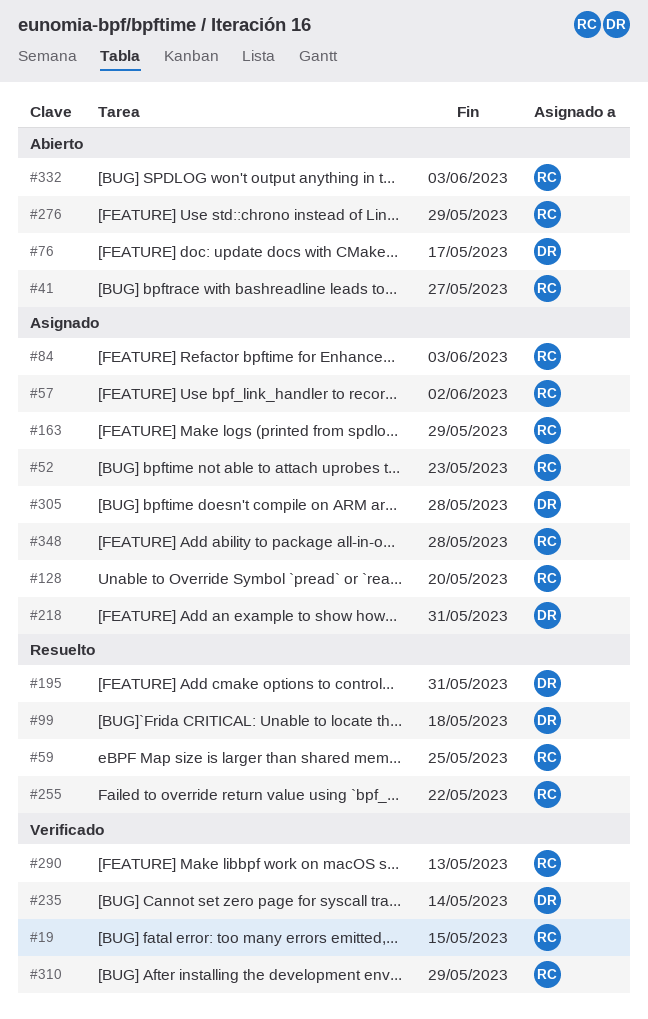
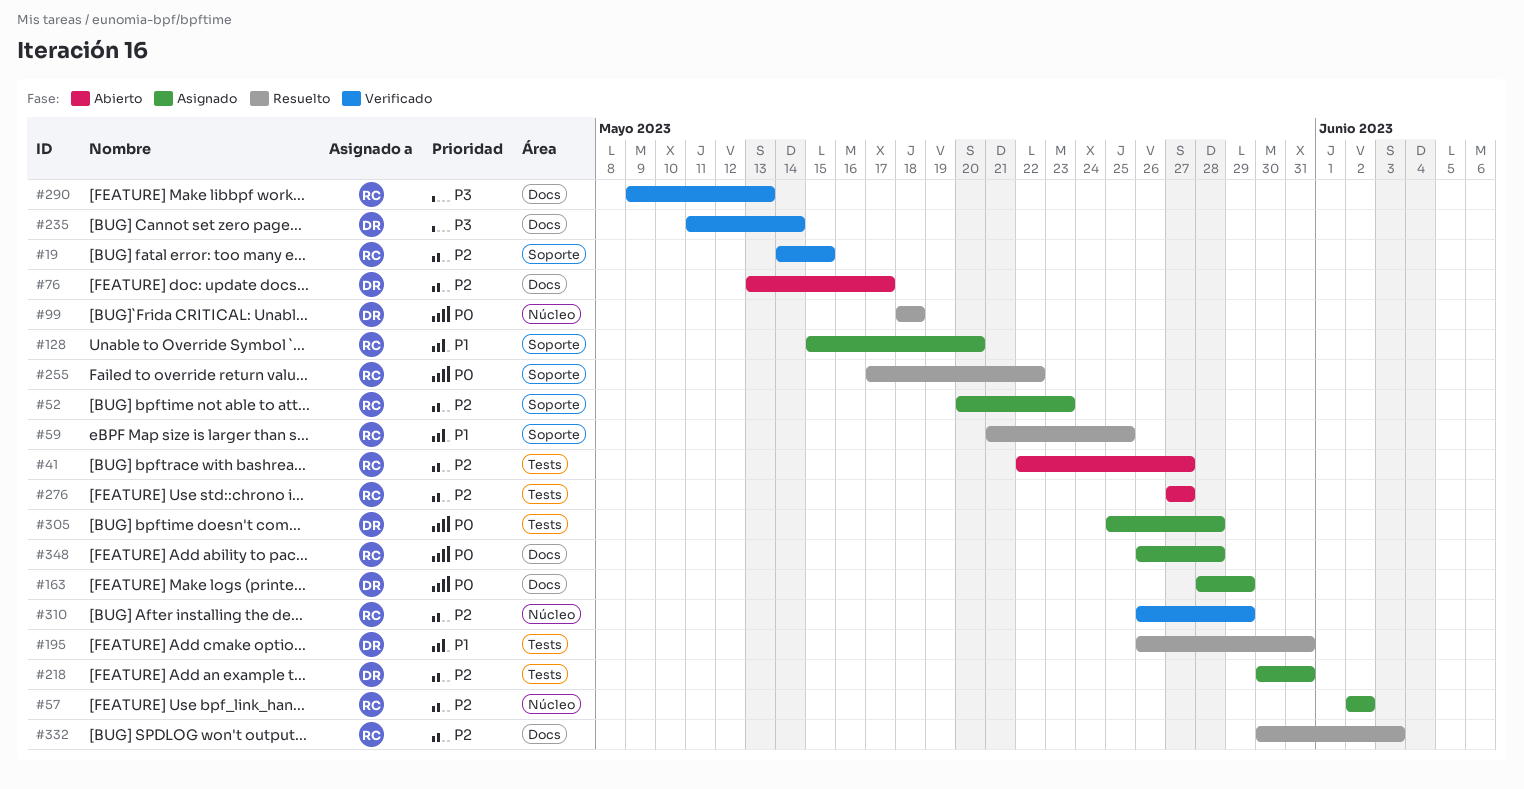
#84: present -> none
#163, owner: RC -> DR
#276, due: May 29 -> May 27
#332, status: Abierto -> Resuelto

